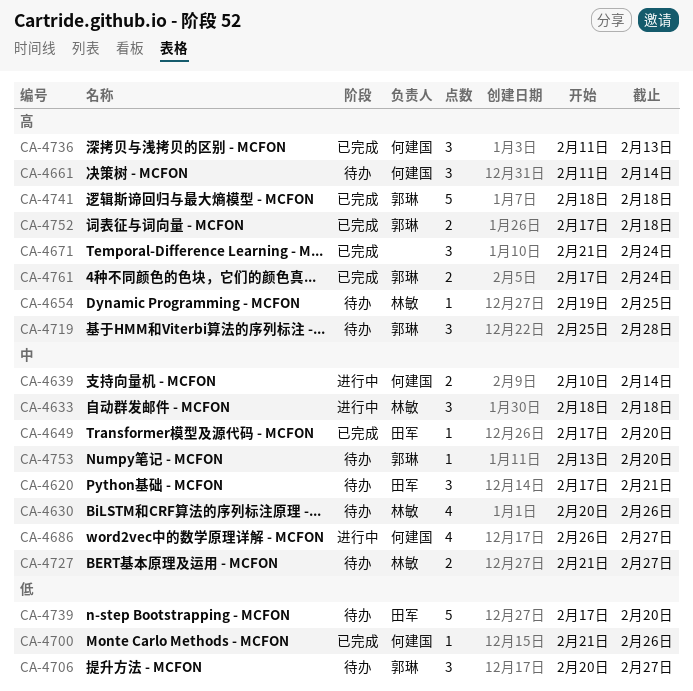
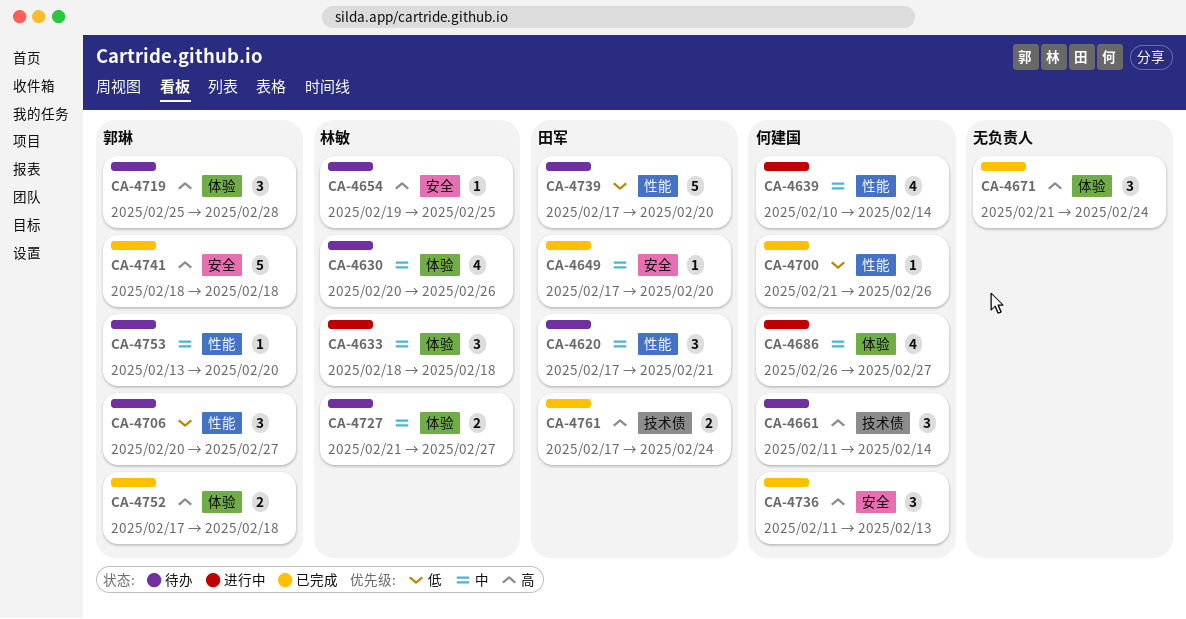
CA-4639, estimate: 2 -> 4
CA-4761, owner: 郭琳 -> 田军

